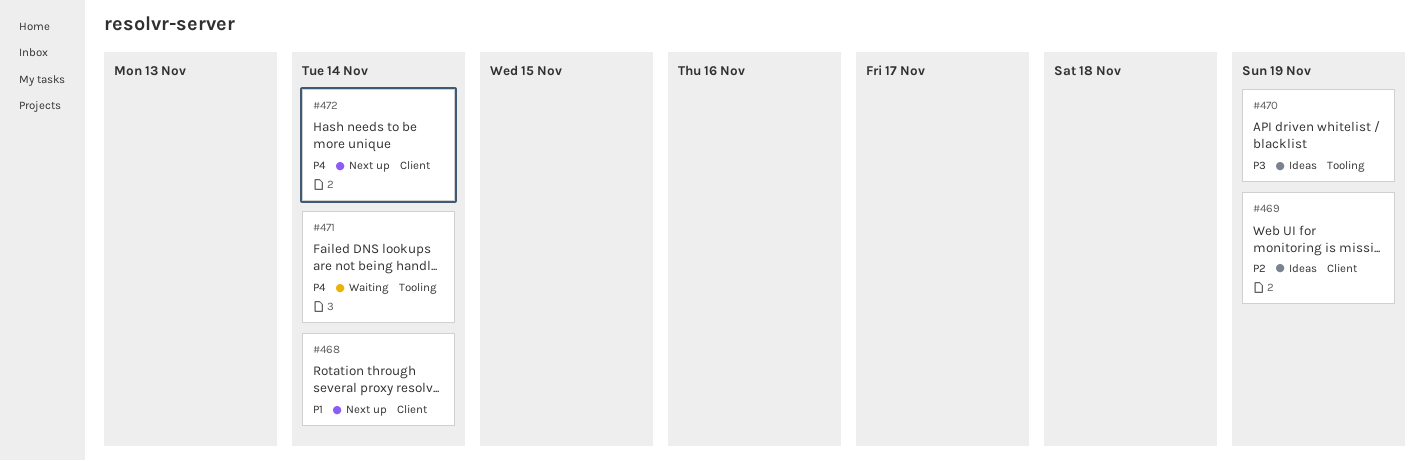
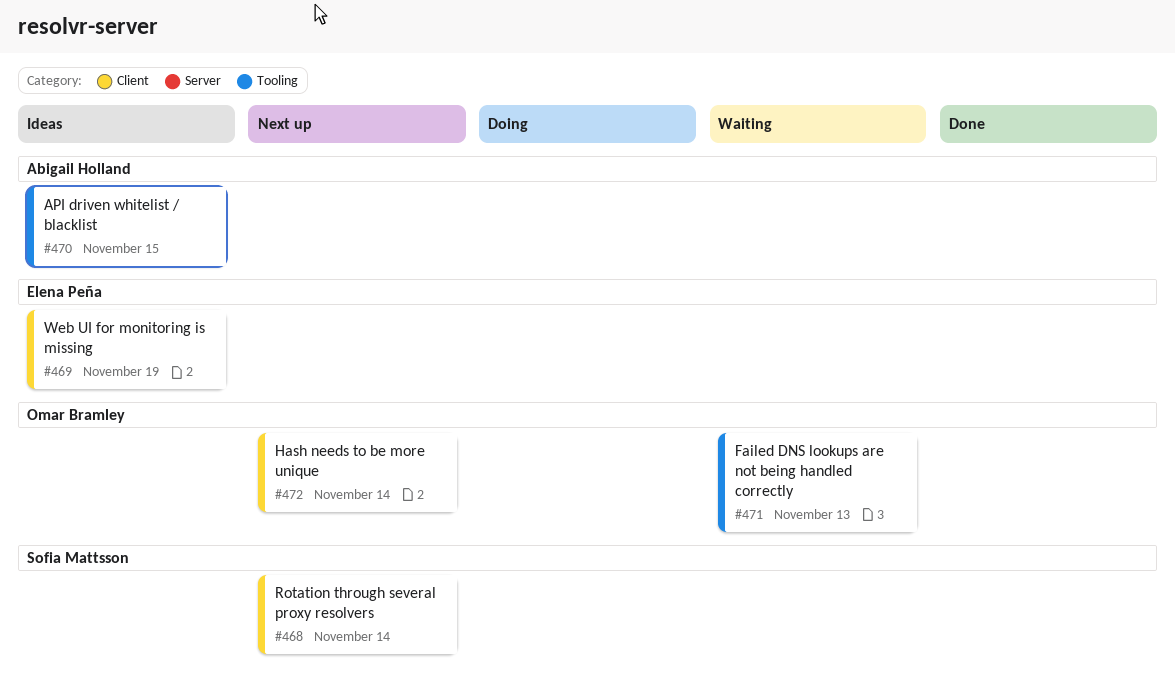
#470, due: Nov 19 -> Nov 15
#471, due: Nov 14 -> Nov 13

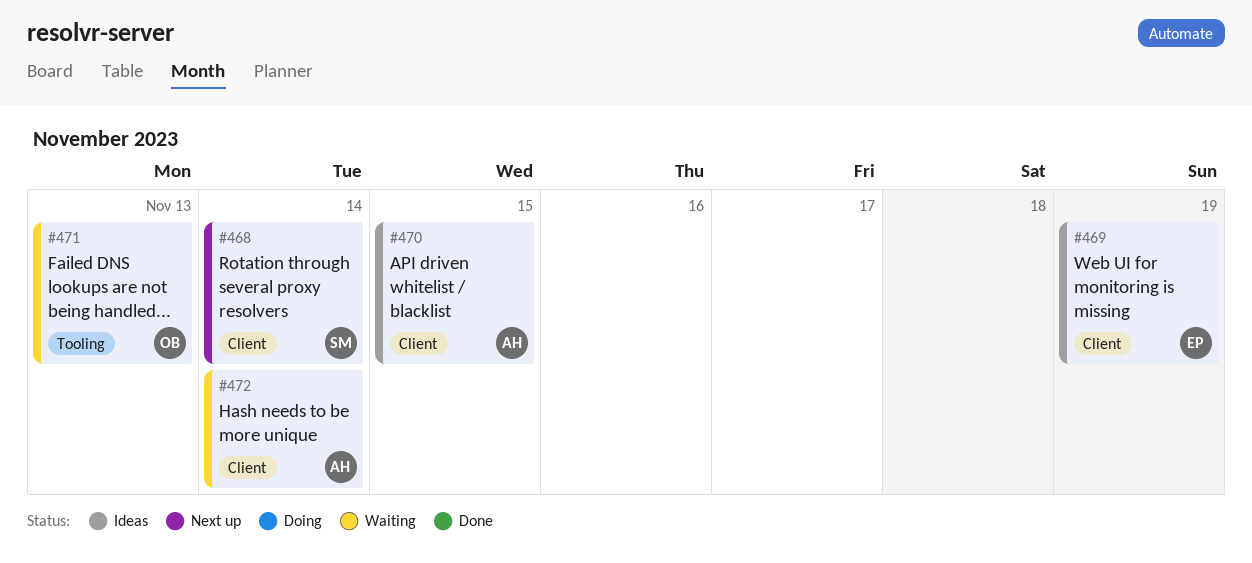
#470, label: Tooling -> Client
#472, status: Next up -> Waiting
#472, owner: Omar Bramley -> Abigail Holland

